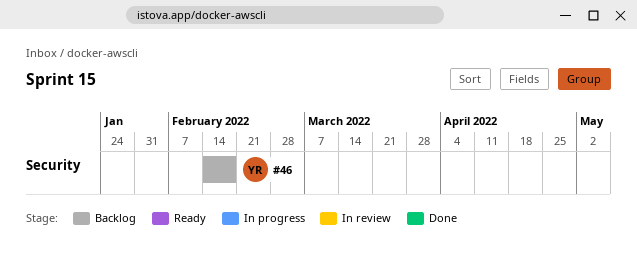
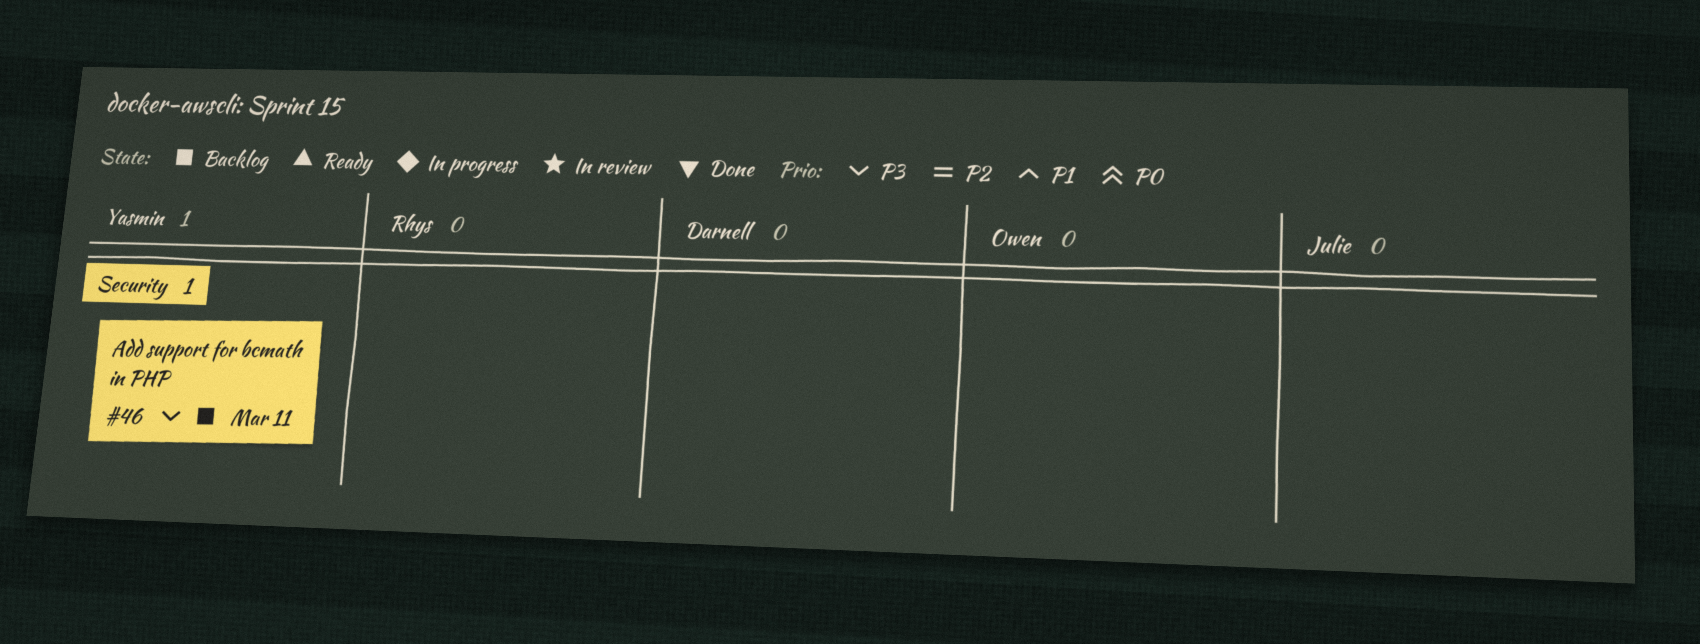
#46, due: Feb 18 -> Mar 11

